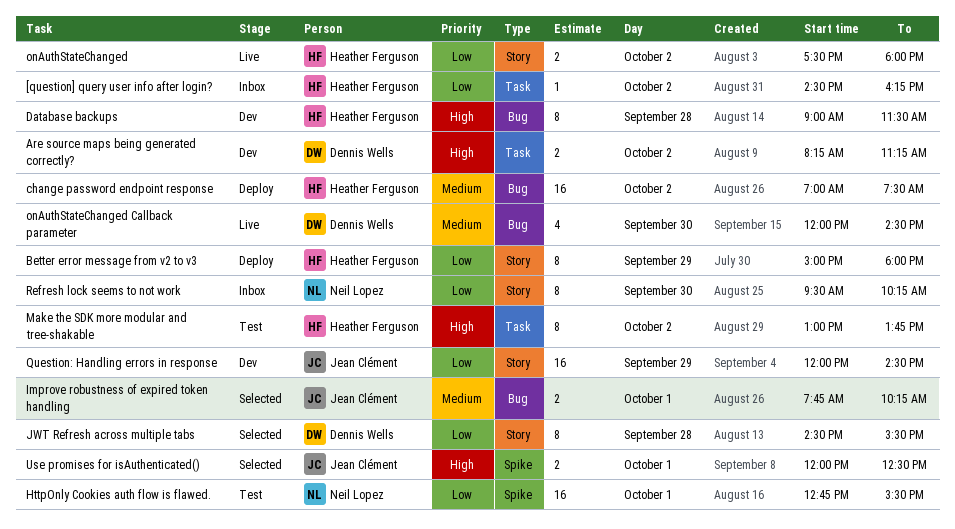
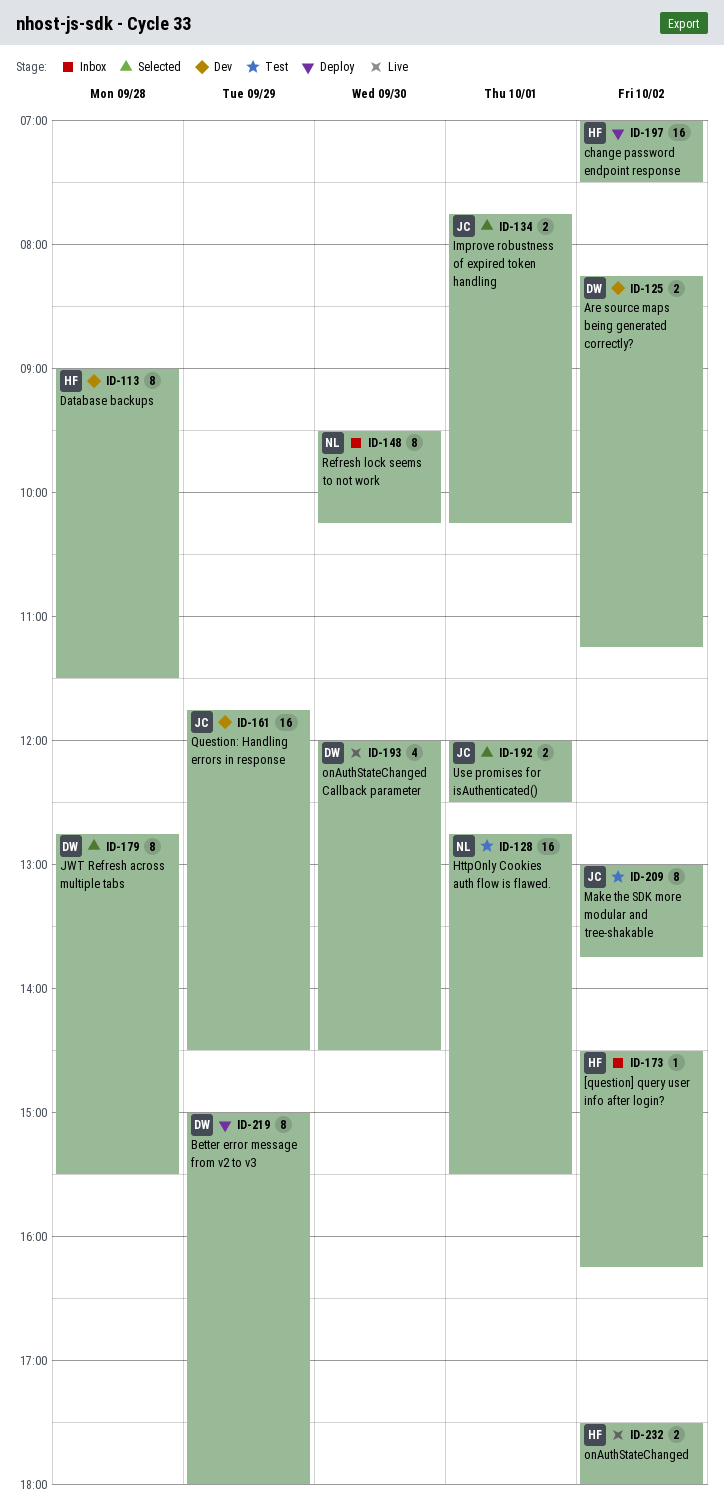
Better error message from v2 to v3, owner: Heather Ferguson -> Dennis Wells
JWT Refresh across multiple tabs, begins: 14:30 -> 12:45
Make the SDK more modular and tree-shakable, owner: Heather Ferguson -> Jean Clément
Question: Handling errors in response, begins: 12:00 -> 11:45

